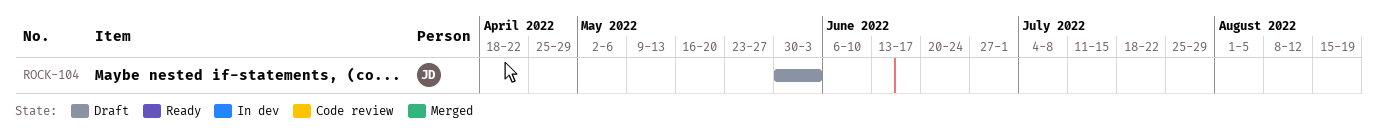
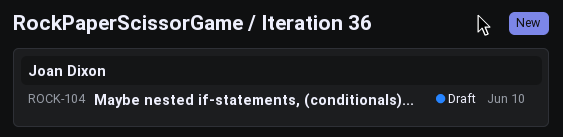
ROCK-104, due: Jun 3 -> Jun 10

